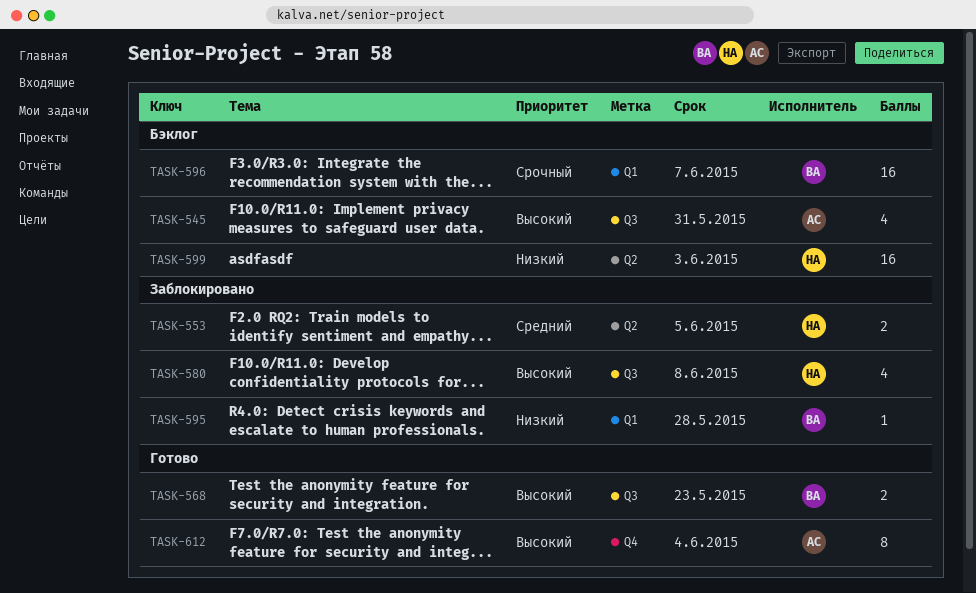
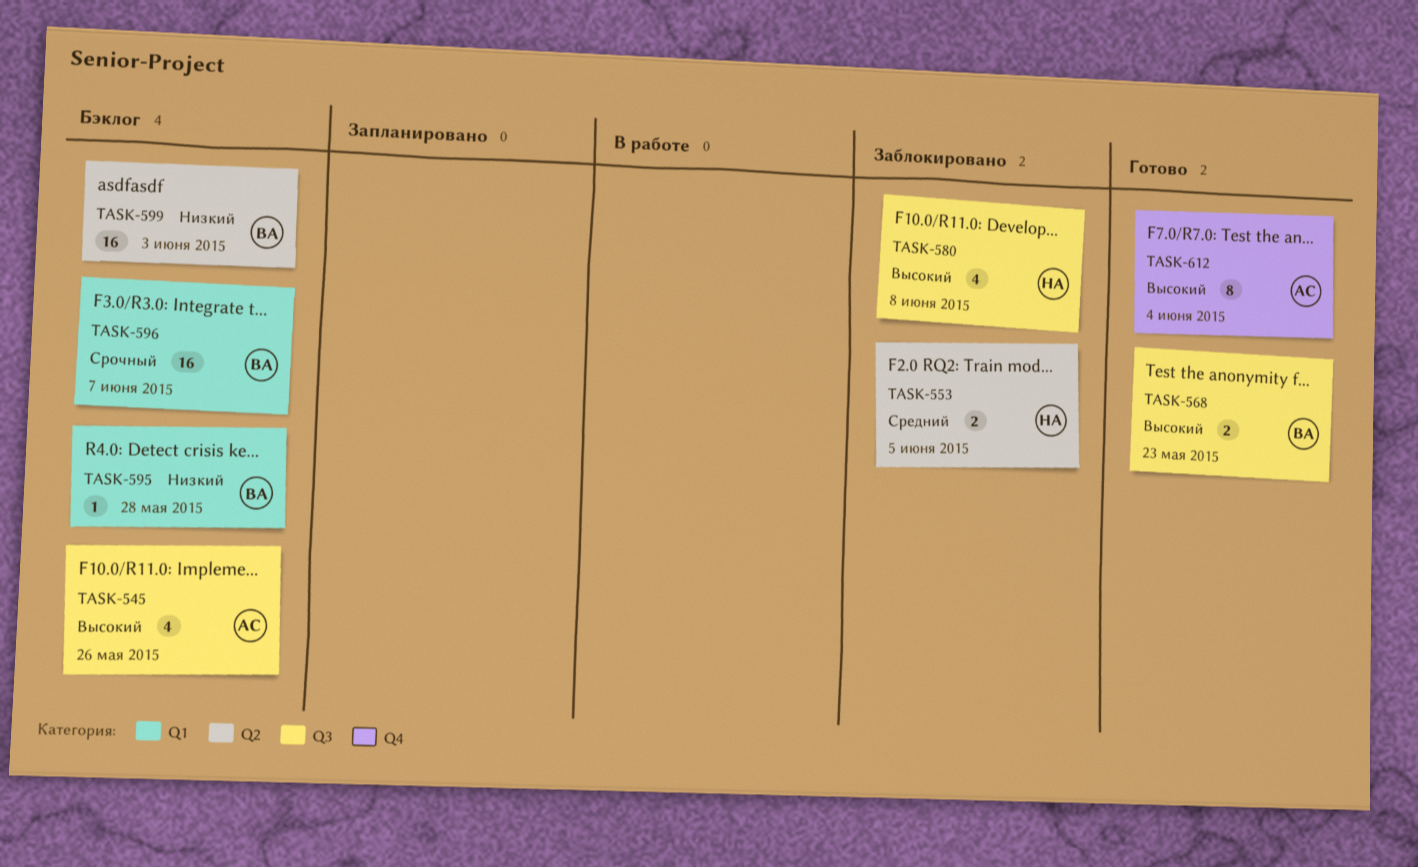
TASK-545, due: May 31 -> May 26
TASK-595, status: Заблокировано -> Бэклог
TASK-599, owner: НА -> ВА

